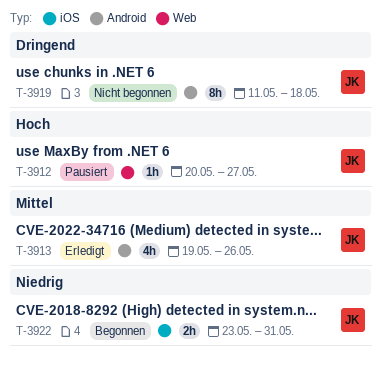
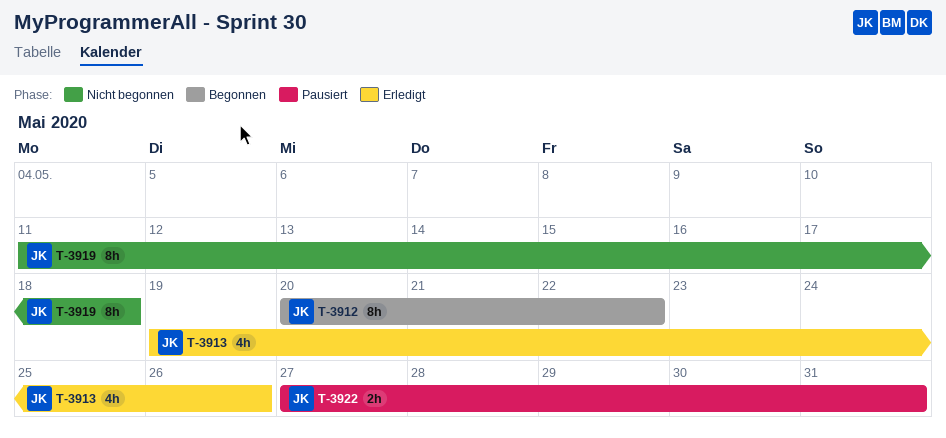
T-3912, status: Pausiert -> Begonnen
T-3912, estimate: 1h -> 8h
T-3912, due: May 27 -> May 22
T-3922, status: Begonnen -> Pausiert
T-3922, start: May 23 -> May 27

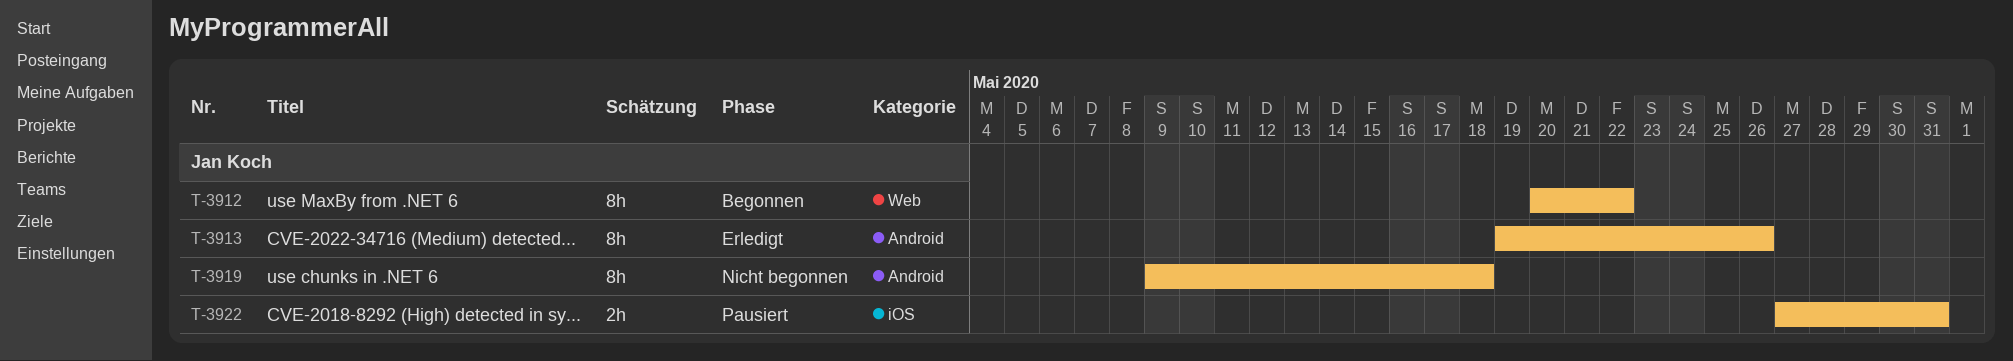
T-3913, estimate: 4h -> 8h
T-3919, start: May 11 -> May 9

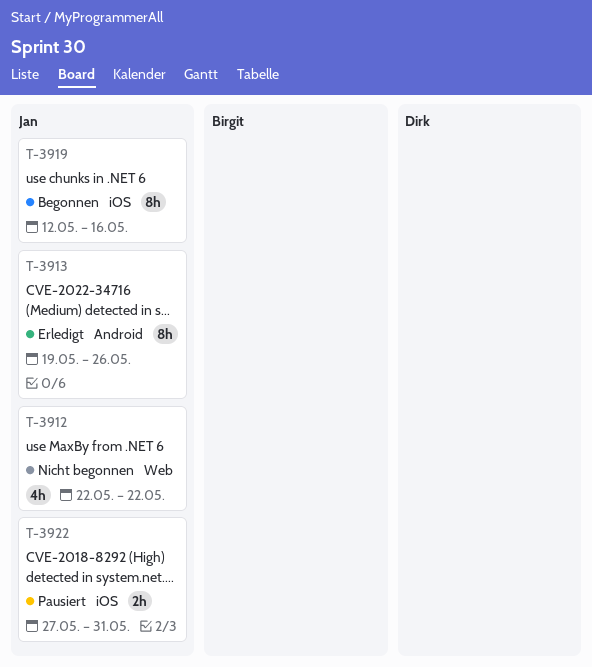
T-3912, status: Begonnen -> Nicht begonnen
T-3912, estimate: 8h -> 4h
T-3912, start: May 20 -> May 22
T-3919, status: Nicht begonnen -> Begonnen
T-3919, label: Android -> iOS
T-3919, start: May 9 -> May 12
T-3919, due: May 18 -> May 16

